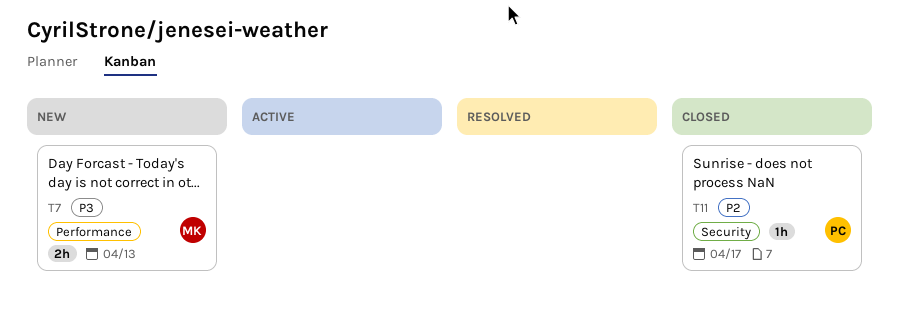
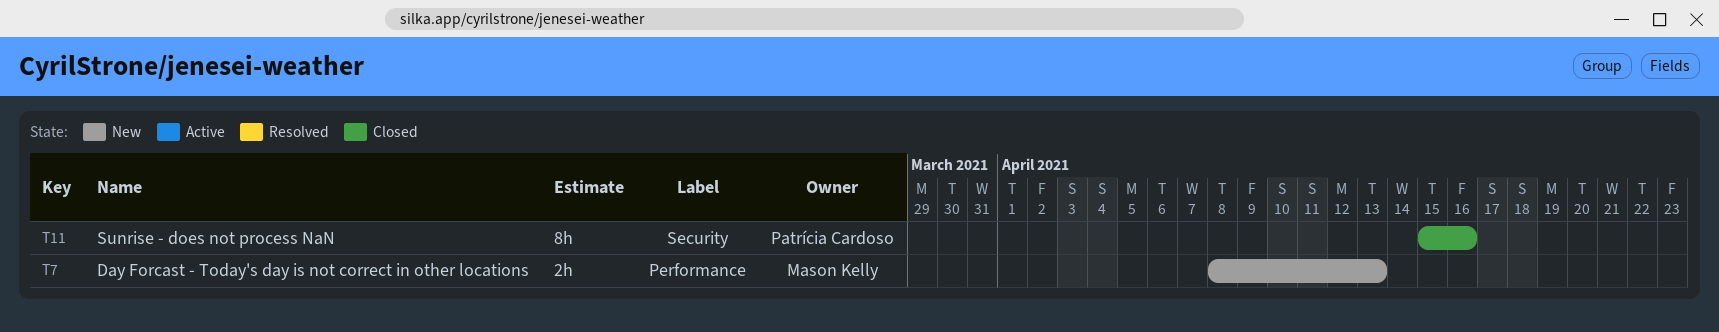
T11, estimate: 1h -> 8h
T11, due: Apr 17 -> Apr 16

